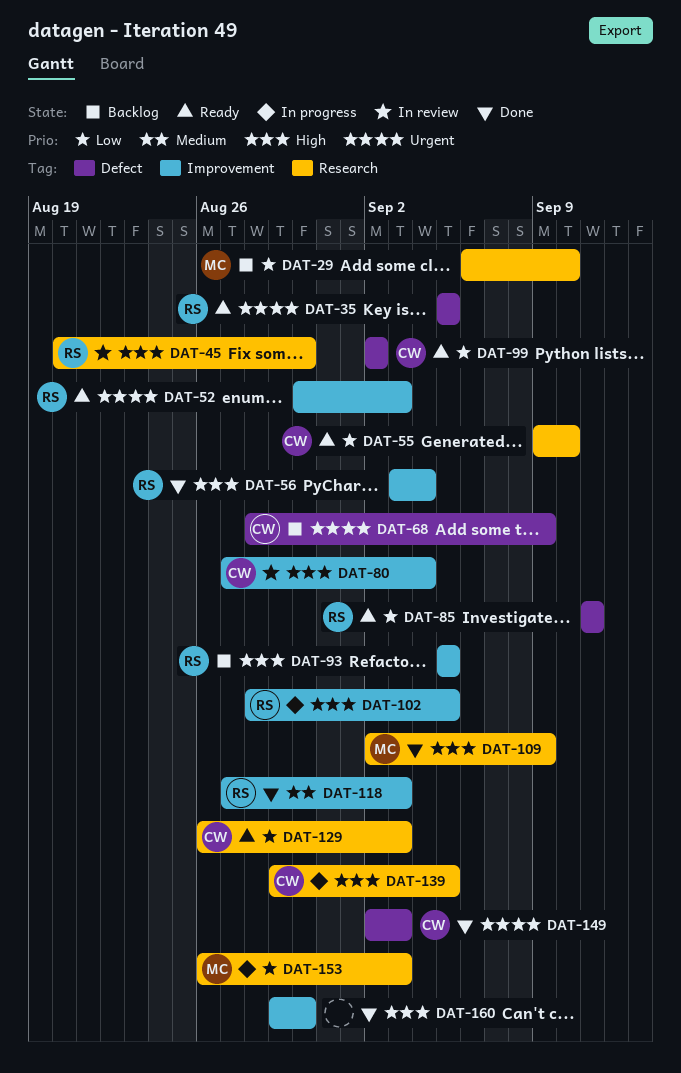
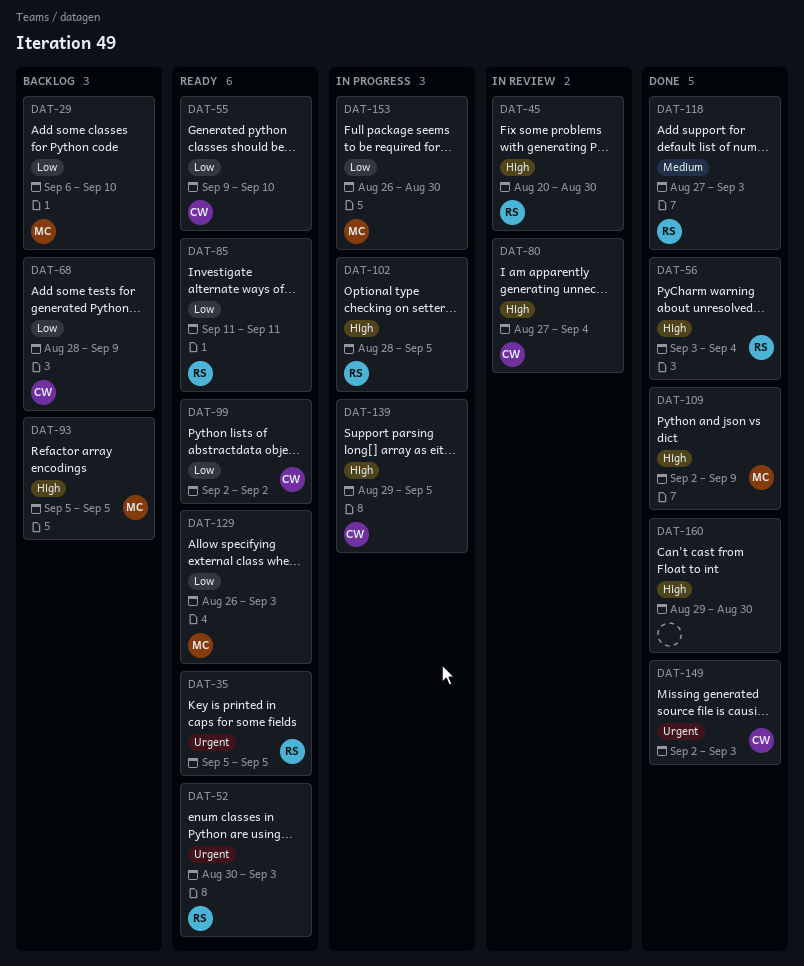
DAT-68, priority: Urgent -> Low
DAT-93, owner: RS -> MC
DAT-129, owner: CW -> MC
DAT-153, due: Sep 3 -> Aug 30

